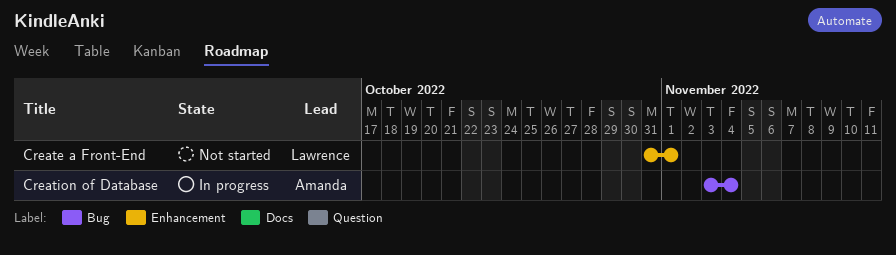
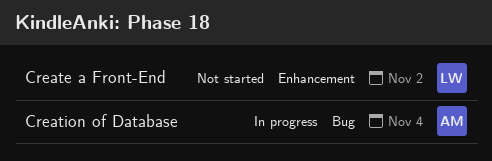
Create a Front-End, due: Nov 1 -> Nov 2

